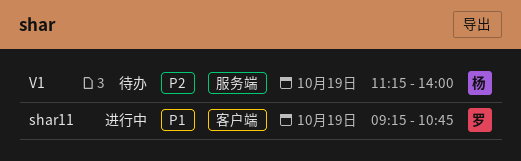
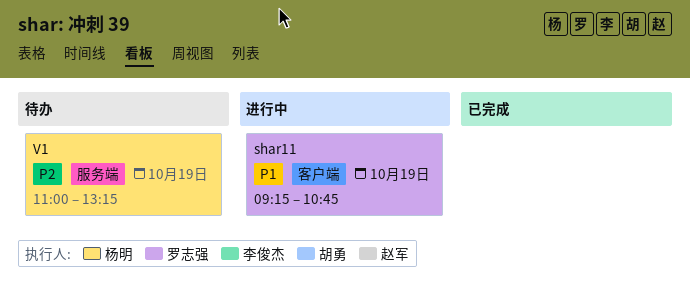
V1, begins: 11:15 -> 11:00
V1, ends: 14:00 -> 13:15

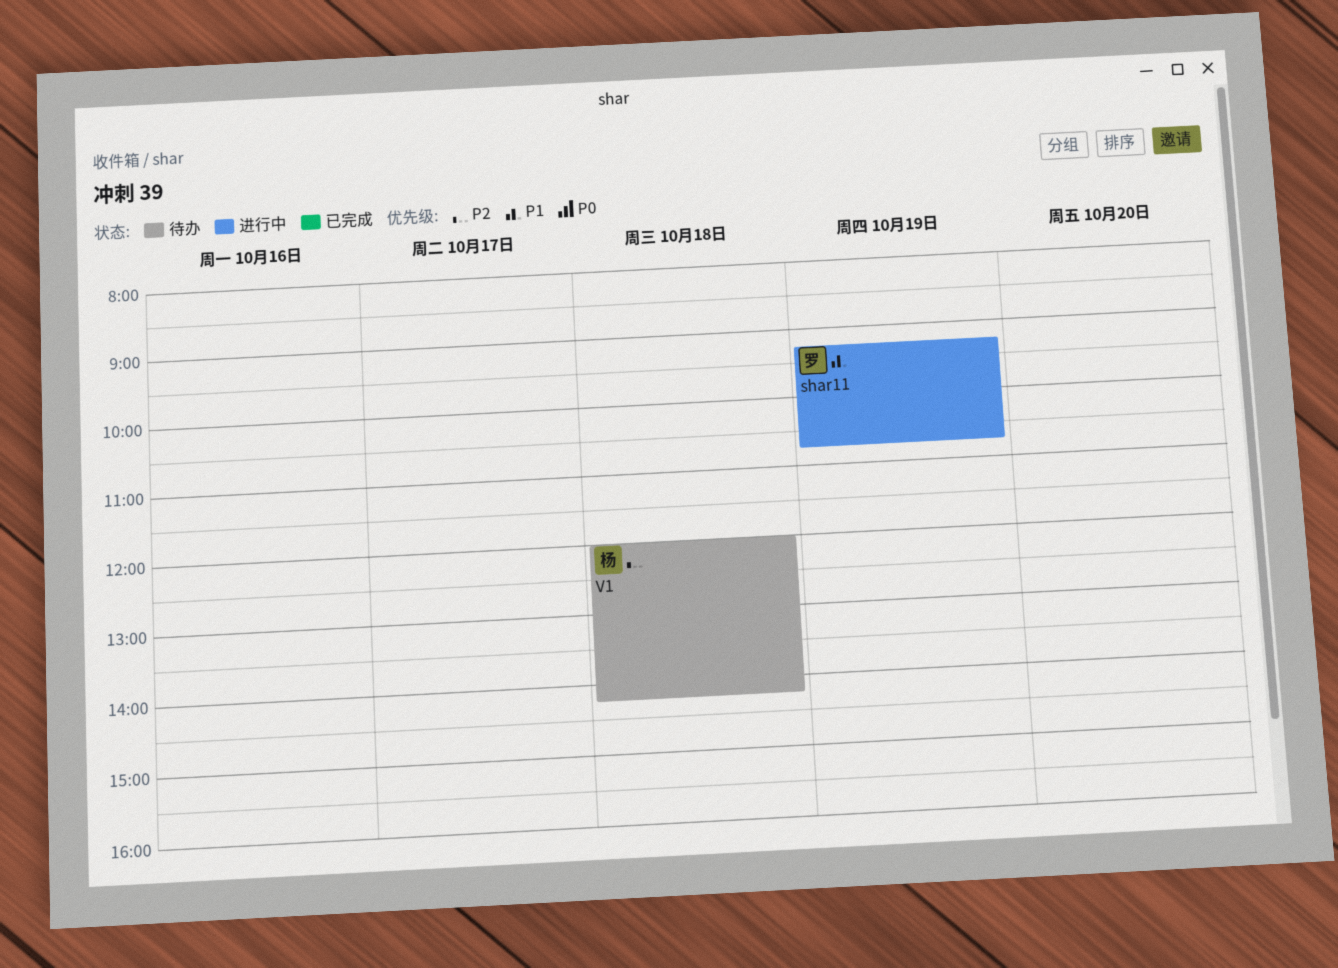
V1, day: Oct 19 -> Oct 18
V1, begins: 11:00 -> 12:00
V1, ends: 13:15 -> 14:15

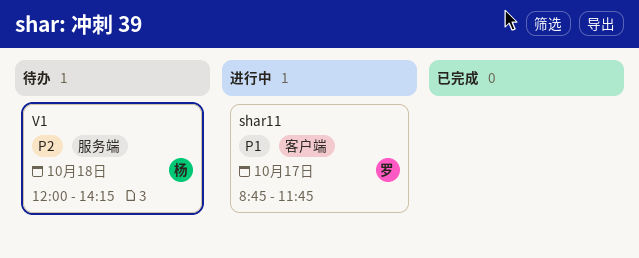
shar11, day: Oct 19 -> Oct 17
shar11, begins: 09:15 -> 08:45
shar11, ends: 10:45 -> 11:45

